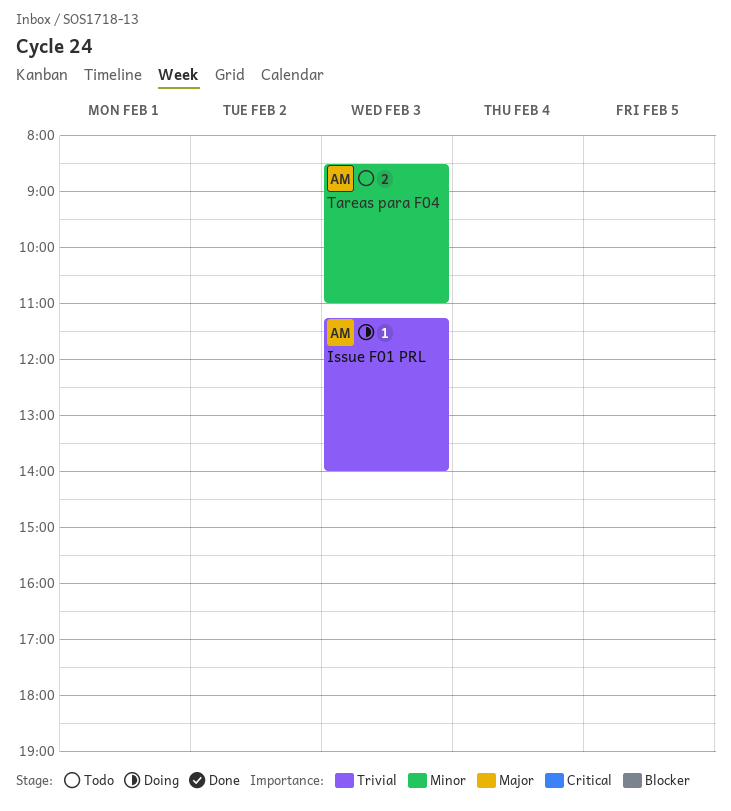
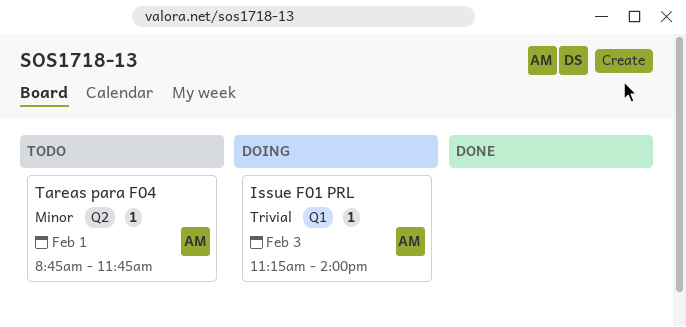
Tareas para F04, estimate: 2 -> 1
Tareas para F04, day: Feb 3 -> Feb 1
Tareas para F04, begins: 08:30 -> 08:45
Tareas para F04, ends: 11:00 -> 11:45

